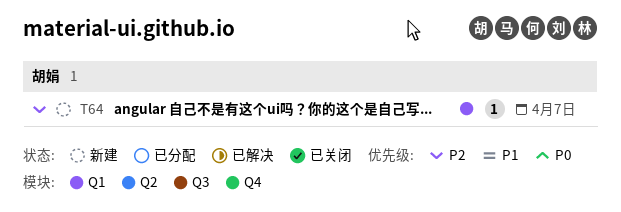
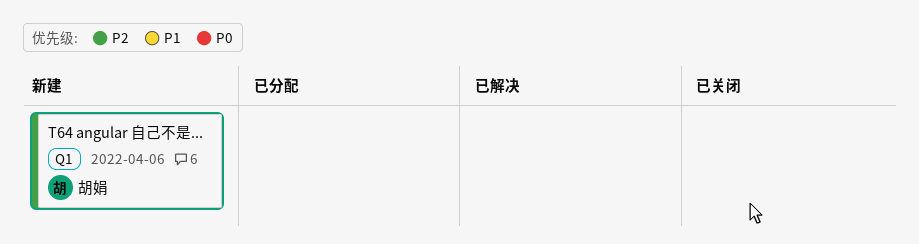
T64, due: Apr 7 -> Apr 6

